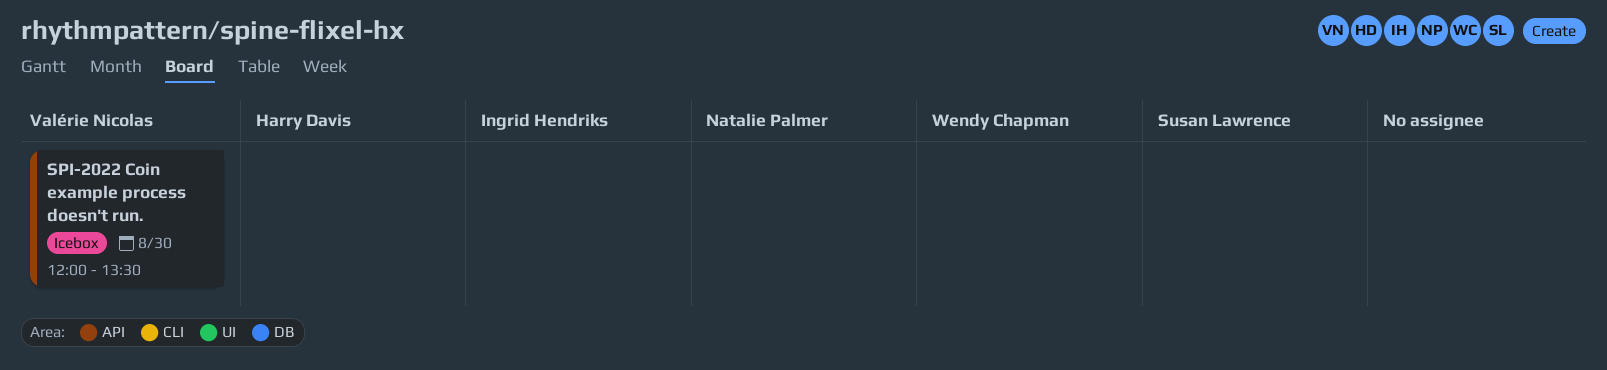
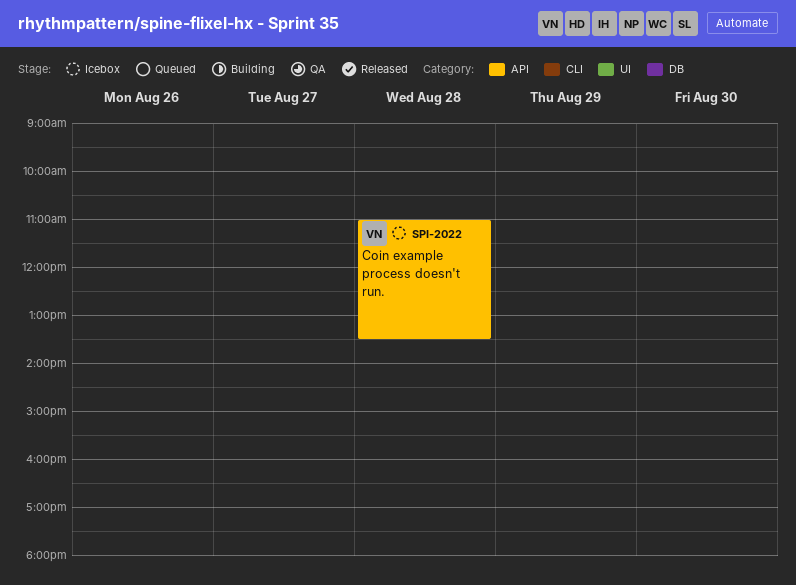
SPI-2022, day: Aug 30 -> Aug 28
SPI-2022, begins: 12:00 -> 11:00

